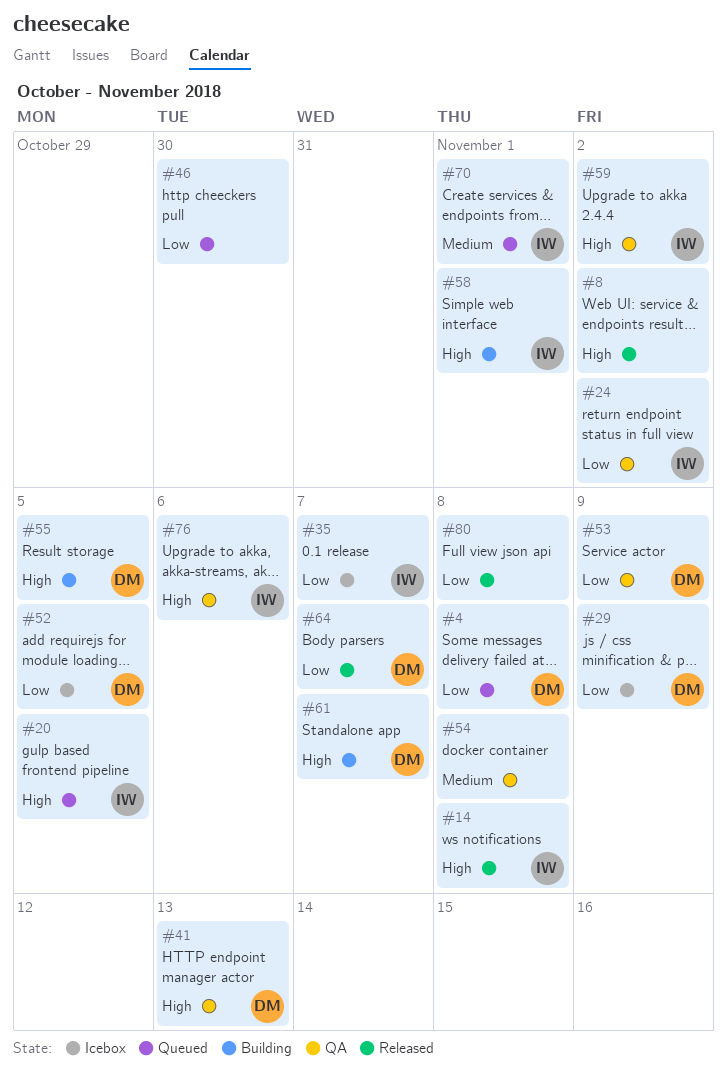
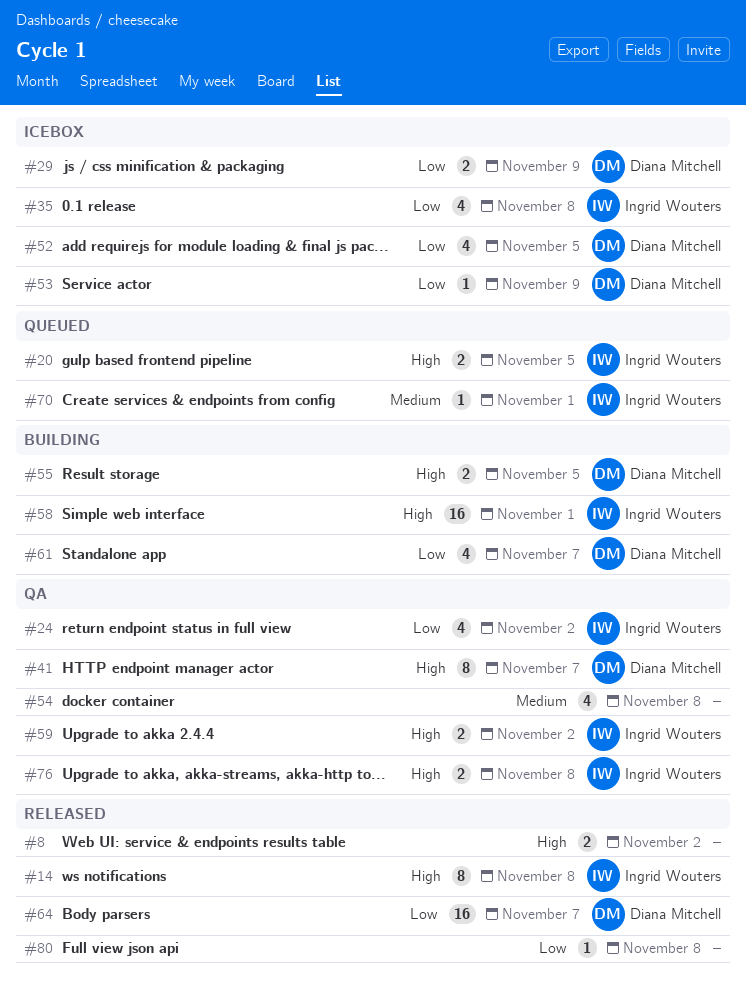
#4: present -> none
#35, due: Nov 7 -> Nov 8
#41, due: Nov 13 -> Nov 7
#46: present -> none
#53, status: QA -> Icebox
#61, priority: High -> Low
#76, due: Nov 6 -> Nov 8

